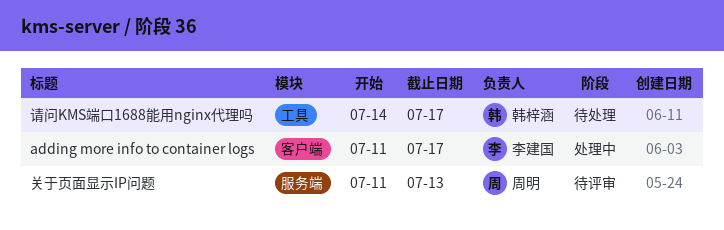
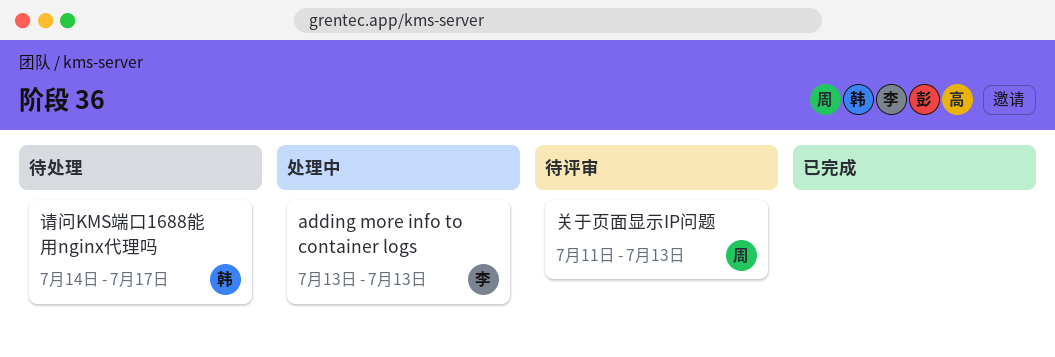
adding more info to container logs, start: Jul 11 -> Jul 13
adding more info to container logs, due: Jul 17 -> Jul 13

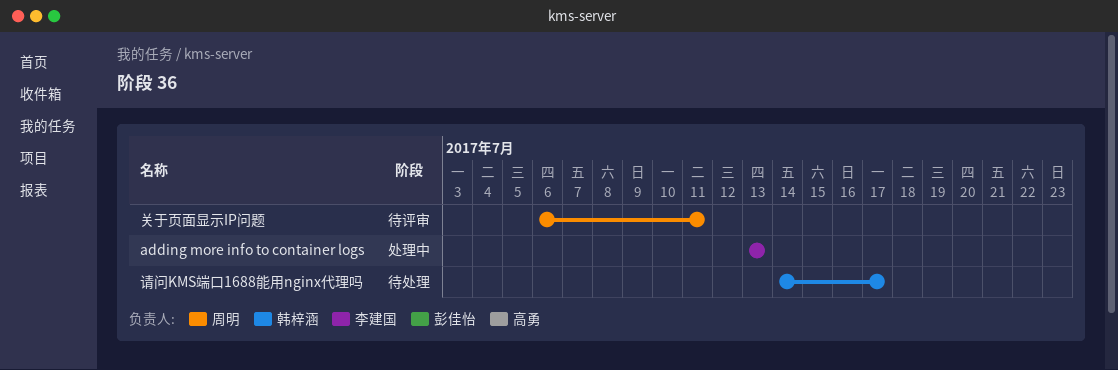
关于页面显示IP问题, start: Jul 11 -> Jul 6
关于页面显示IP问题, due: Jul 13 -> Jul 11

